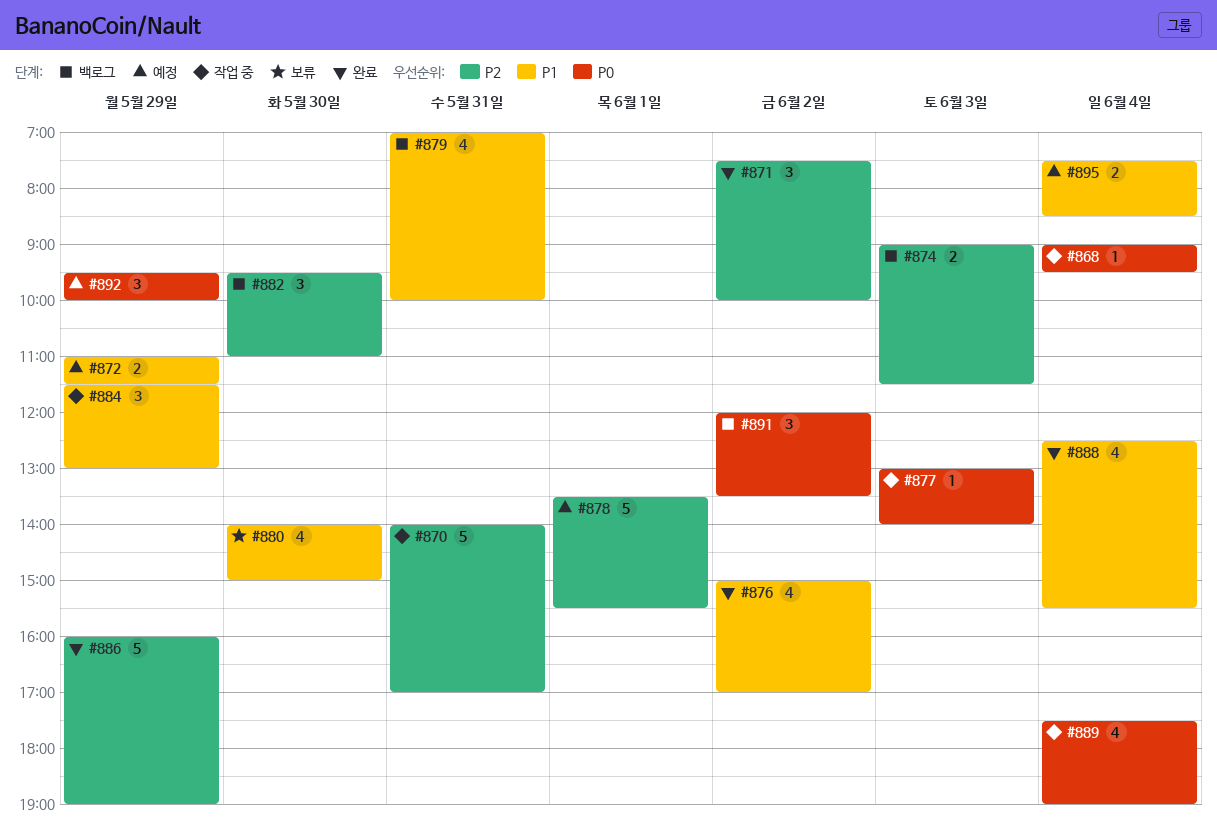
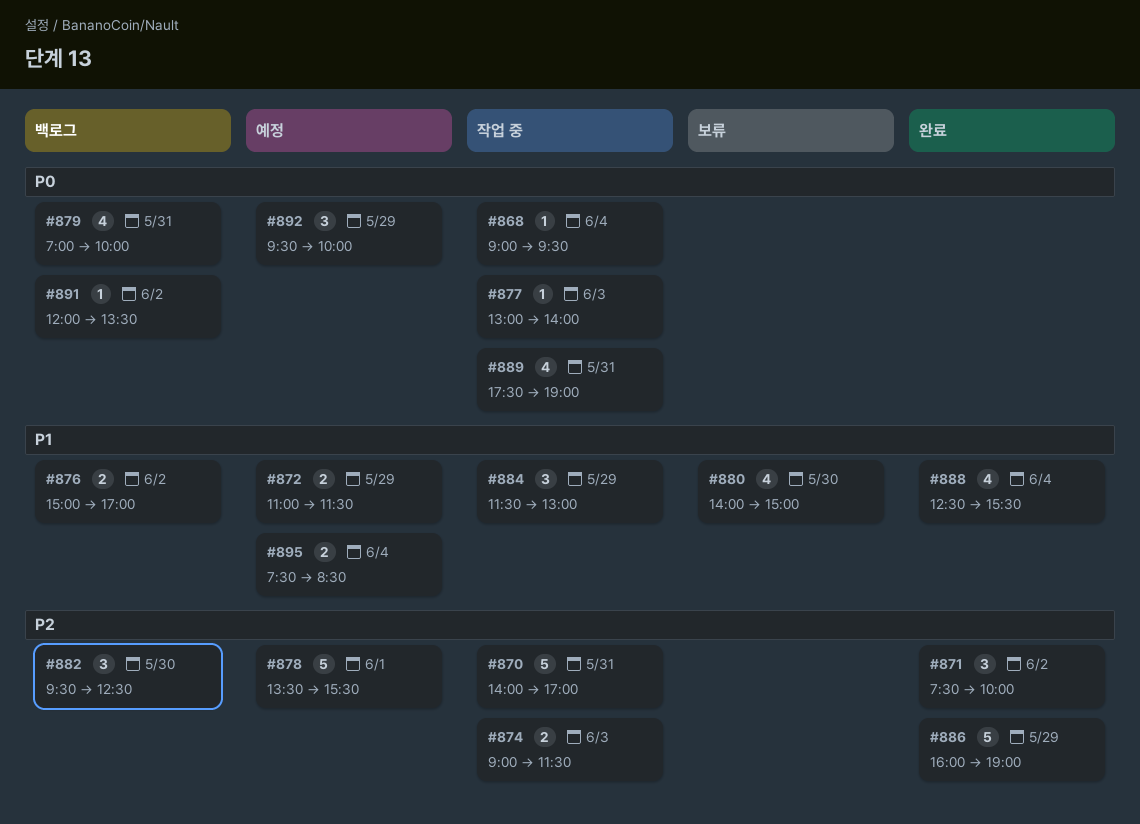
#874, status: 백로그 -> 작업 중
#876, status: 완료 -> 백로그
#876, estimate: 4 -> 2
#879, priority: P1 -> P0
#882, ends: 11:00 -> 12:30
#889, day: Jun 4 -> May 31
#891, estimate: 3 -> 1

